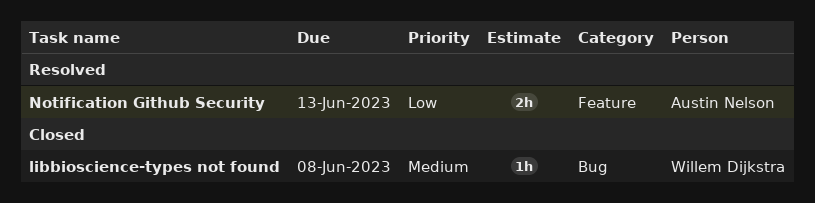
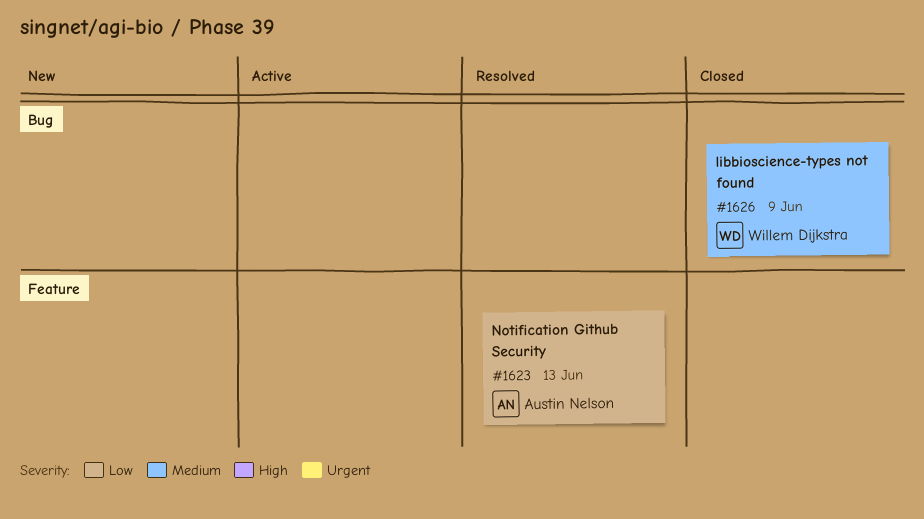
libbioscience-types not found, due: Jun 8 -> Jun 9

